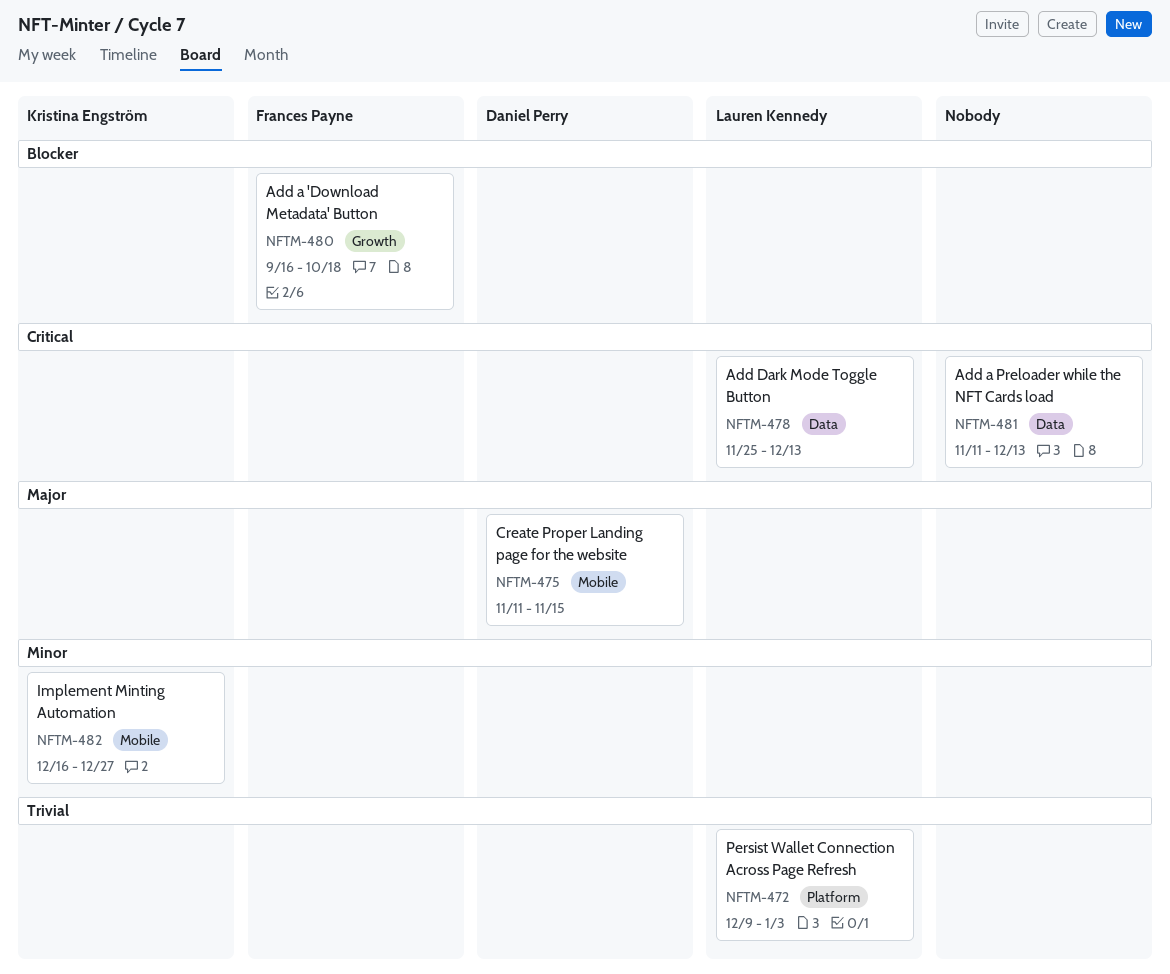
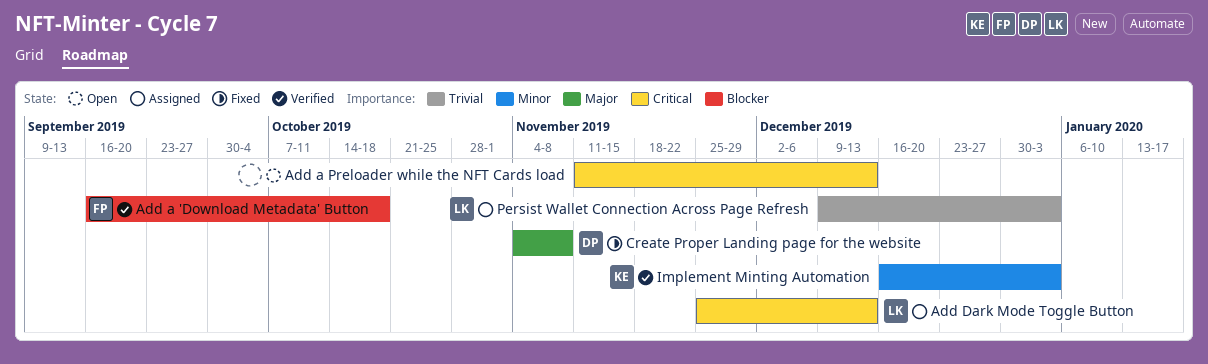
Create Proper Landing page for the website, start: Nov 11 -> Nov 4
Create Proper Landing page for the website, due: Nov 15 -> Nov 8
Implement Minting Automation, due: Dec 27 -> Jan 3

